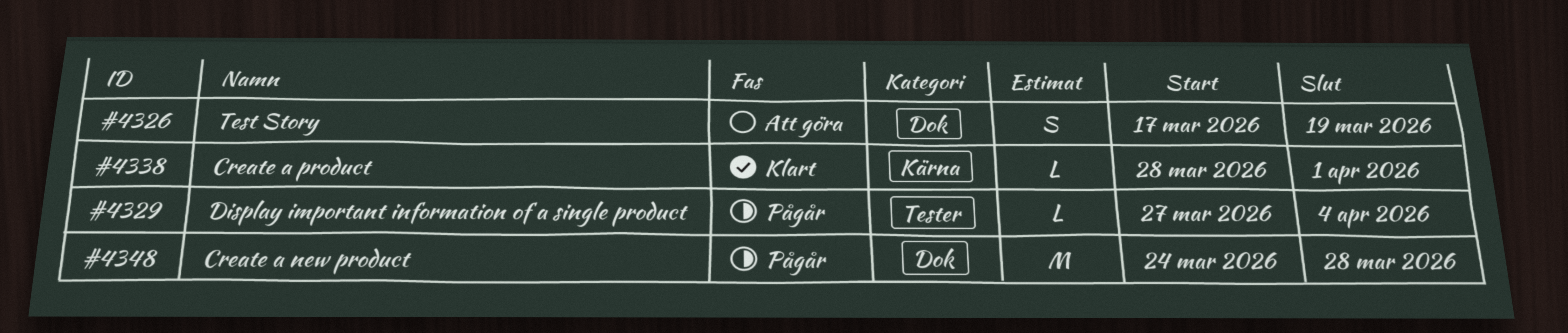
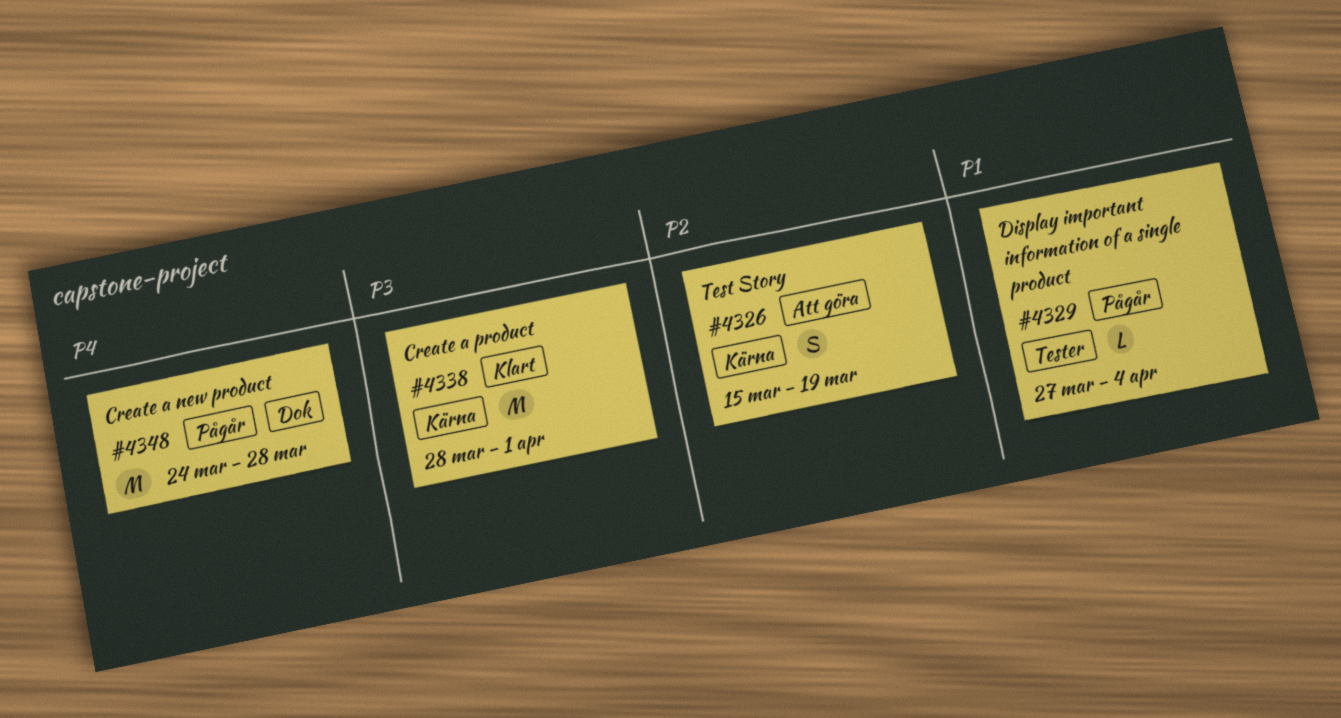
#4326, label: Dok -> Kärna
#4326, start: Mar 17 -> Mar 15
#4338, estimate: L -> M

